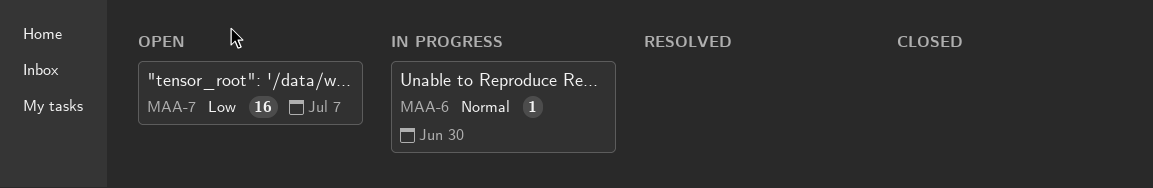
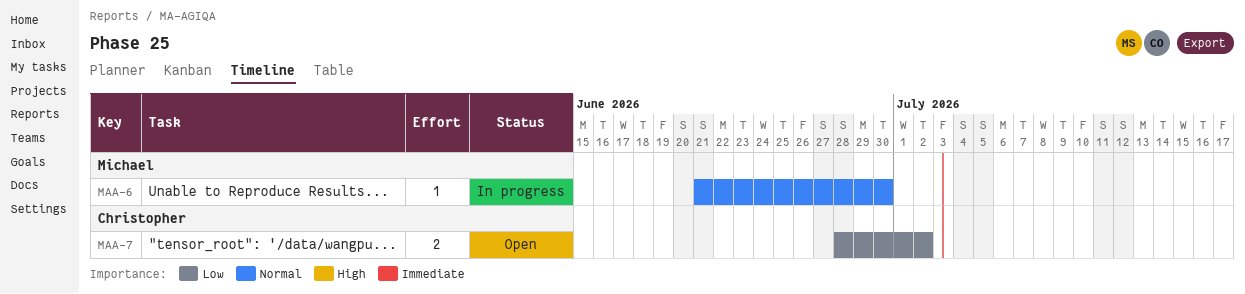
MAA-7, estimate: 16 -> 2
MAA-7, due: Jul 7 -> Jul 2

